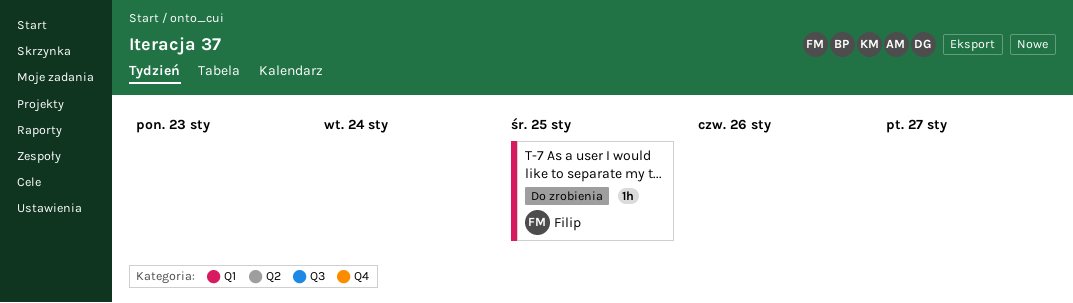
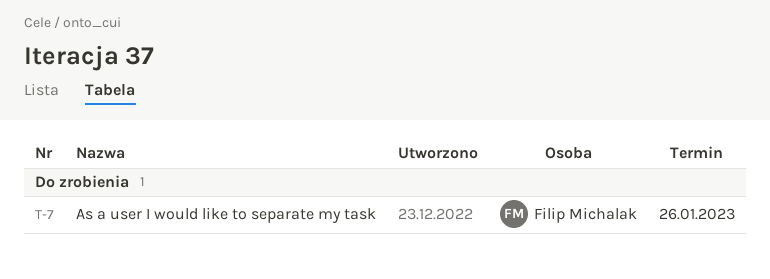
T-7, due: Jan 25 -> Jan 26

